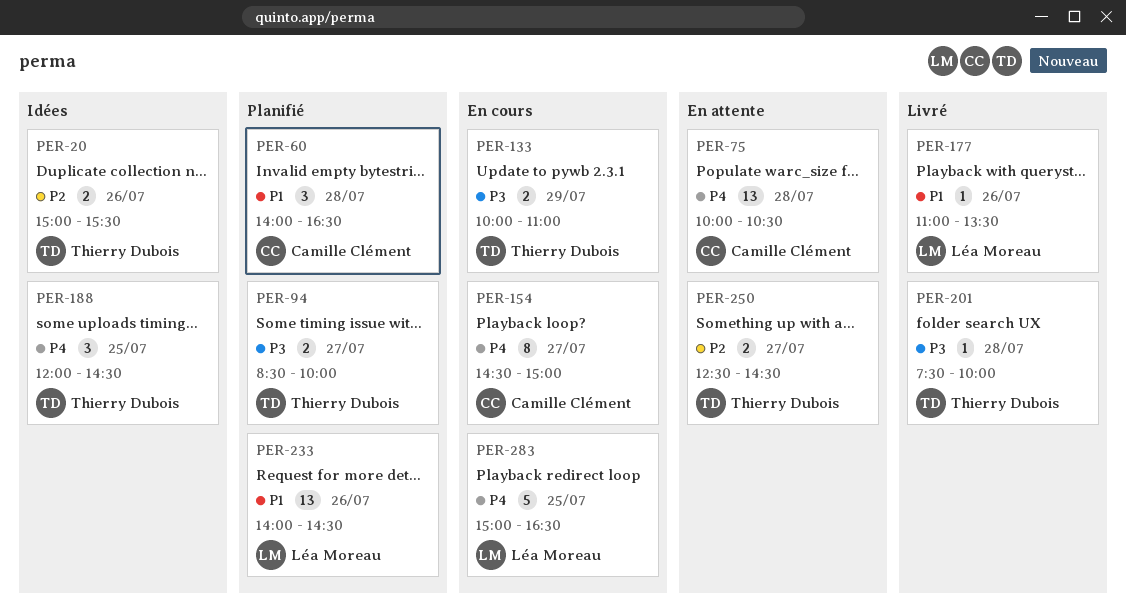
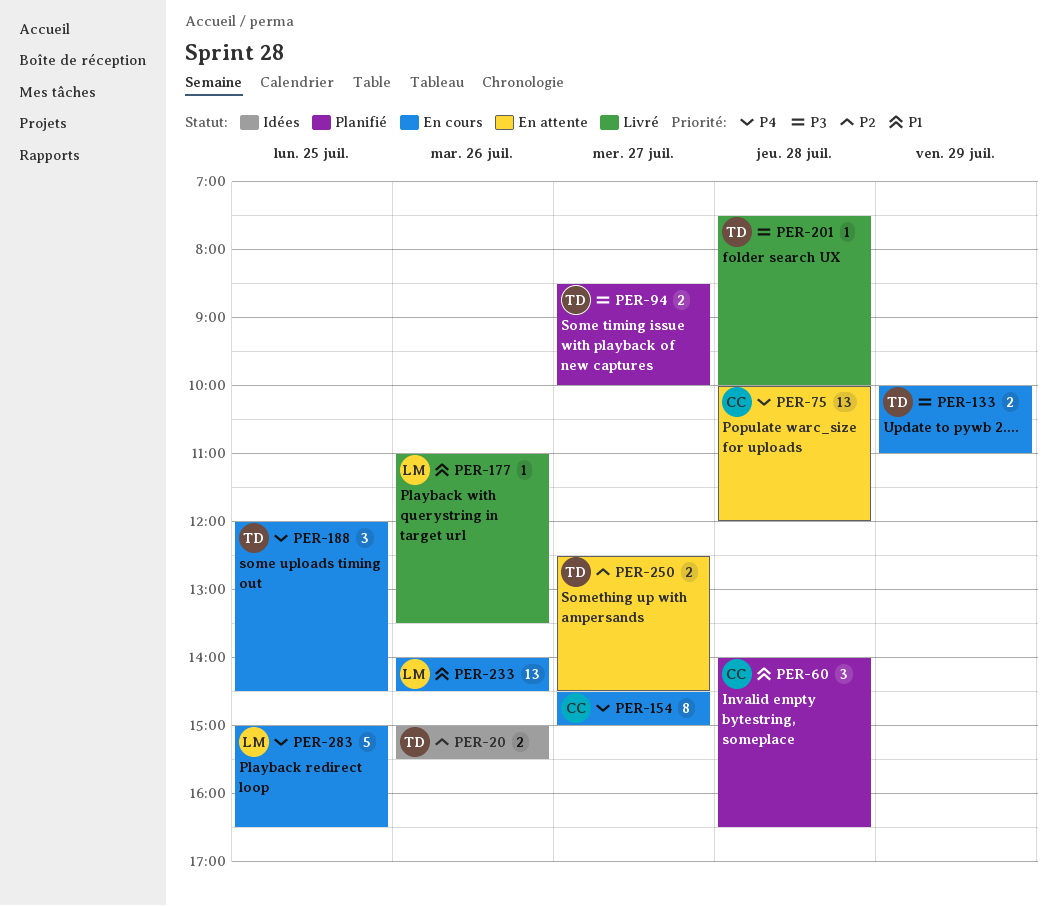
PER-75, ends: 10:30 -> 12:00
PER-188, status: Idées -> En cours
PER-233, status: Planifié -> En cours

